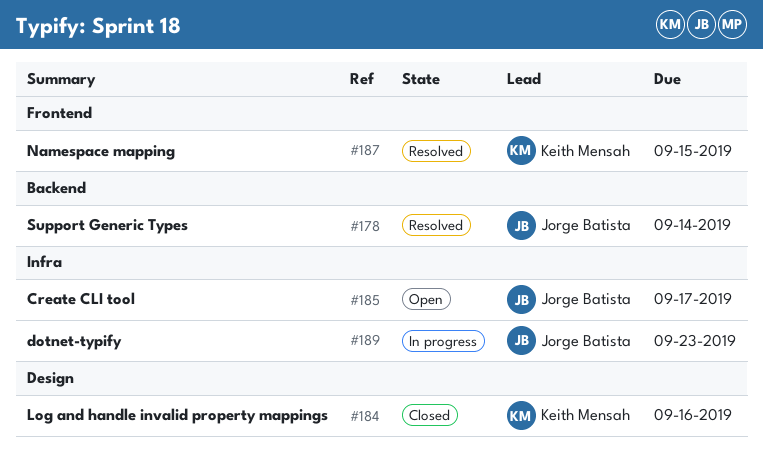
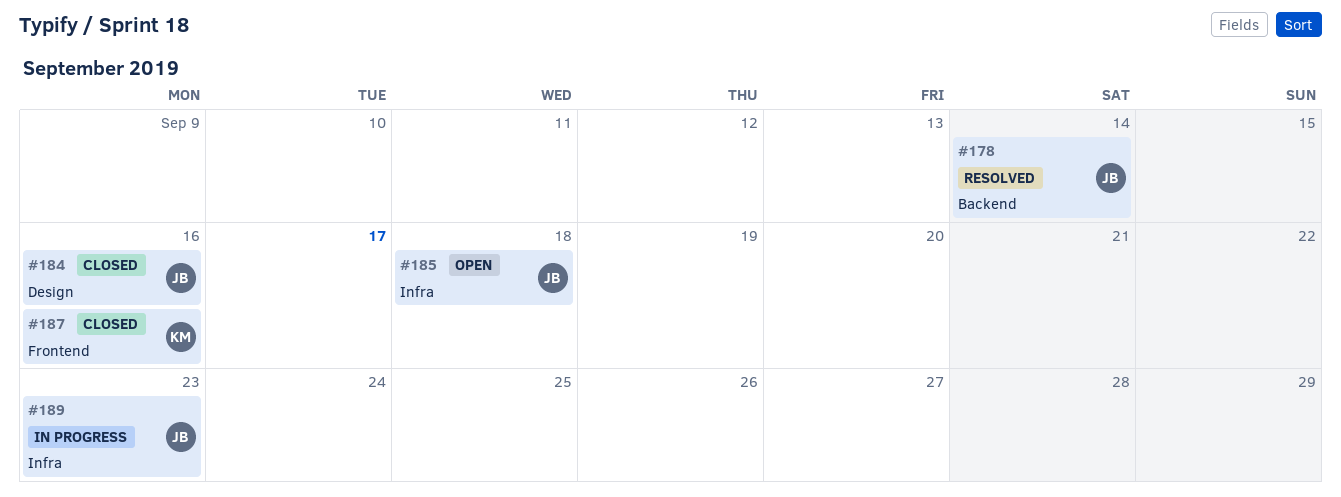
#184, owner: Keith Mensah -> Jorge Batista
#185, due: Sep 17 -> Sep 18
#187, status: Resolved -> Closed
#187, due: Sep 15 -> Sep 16

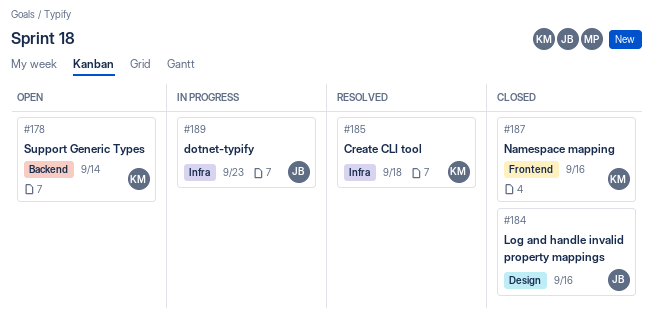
#178, status: Resolved -> Open
#178, owner: JB -> KM
#185, status: Open -> Resolved
#185, owner: JB -> KM

